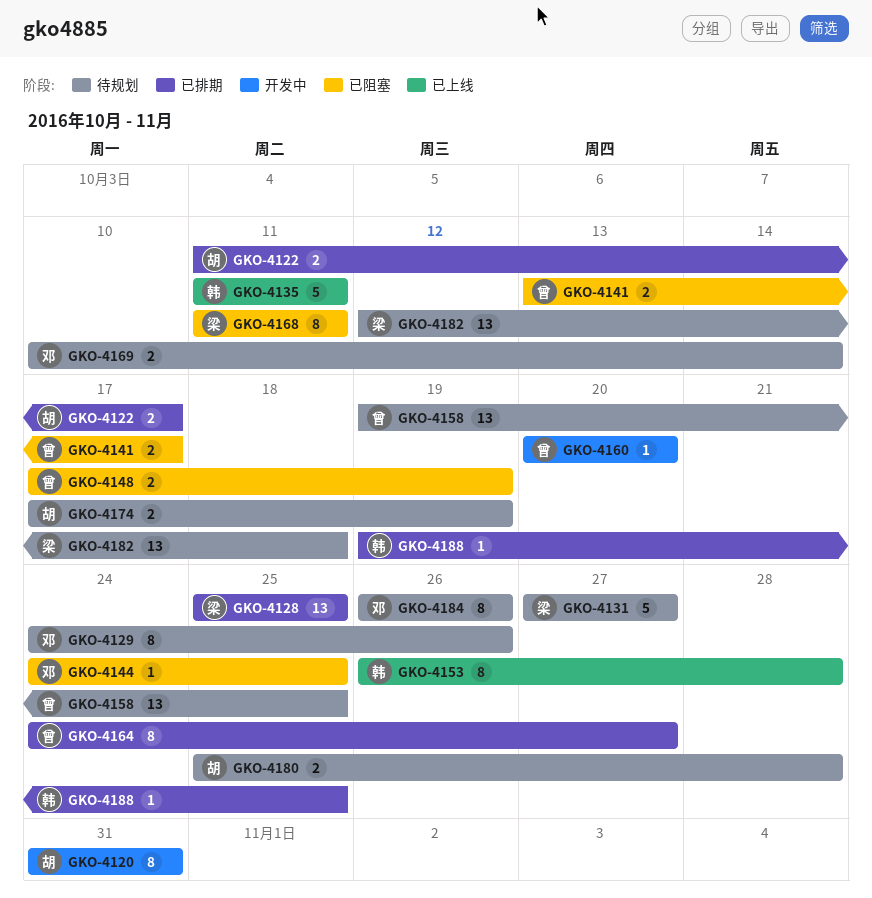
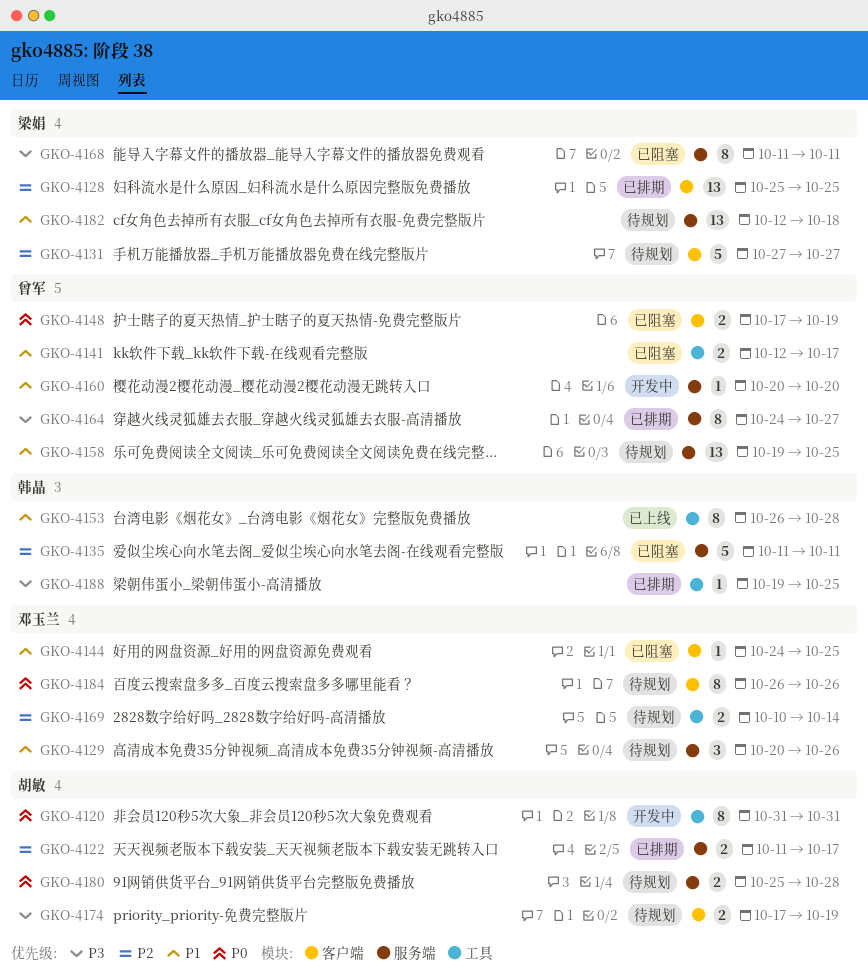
GKO-4129, estimate: 8 -> 3
GKO-4129, start: Oct 24 -> Oct 20
GKO-4135, status: 已上线 -> 已阻塞
GKO-4141, start: Oct 13 -> Oct 12

